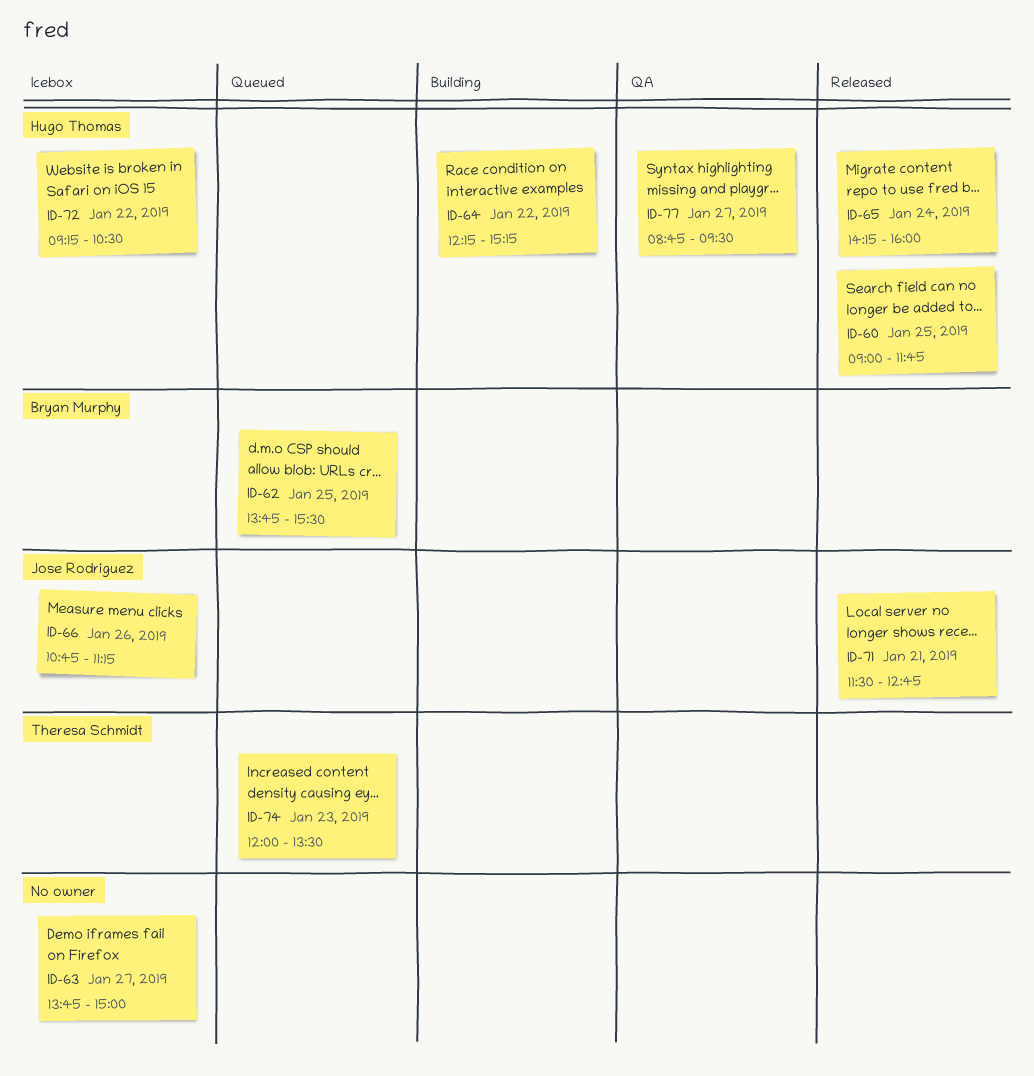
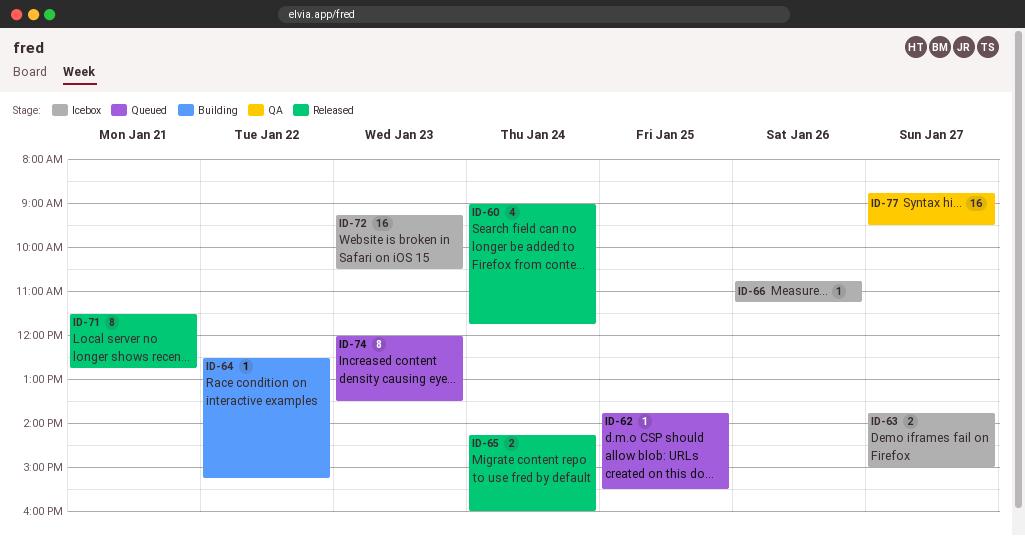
ID-60, day: Jan 25 -> Jan 24
ID-64, begins: 12:15 -> 12:30
ID-72, day: Jan 22 -> Jan 23

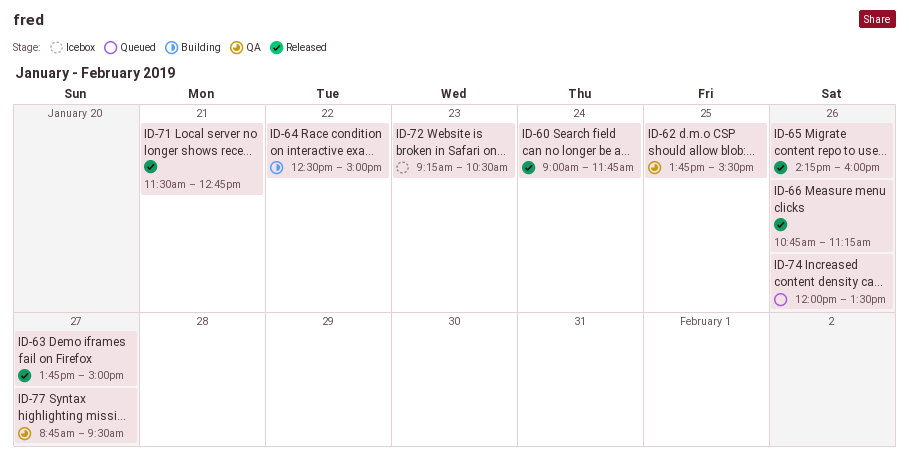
ID-62, status: Queued -> QA
ID-63, status: Icebox -> Released
ID-64, ends: 15:15 -> 15:00
ID-65, day: Jan 24 -> Jan 26
ID-66, status: Icebox -> Released
ID-74, day: Jan 23 -> Jan 26

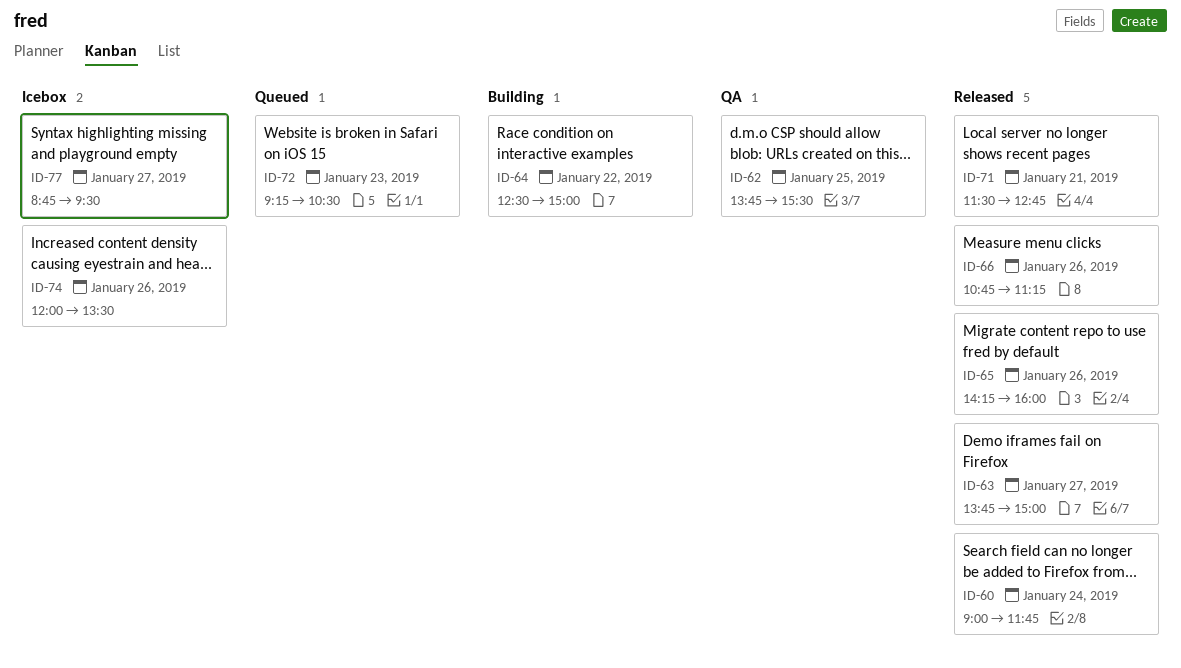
ID-72, status: Icebox -> Queued
ID-74, status: Queued -> Icebox
ID-77, status: QA -> Icebox

